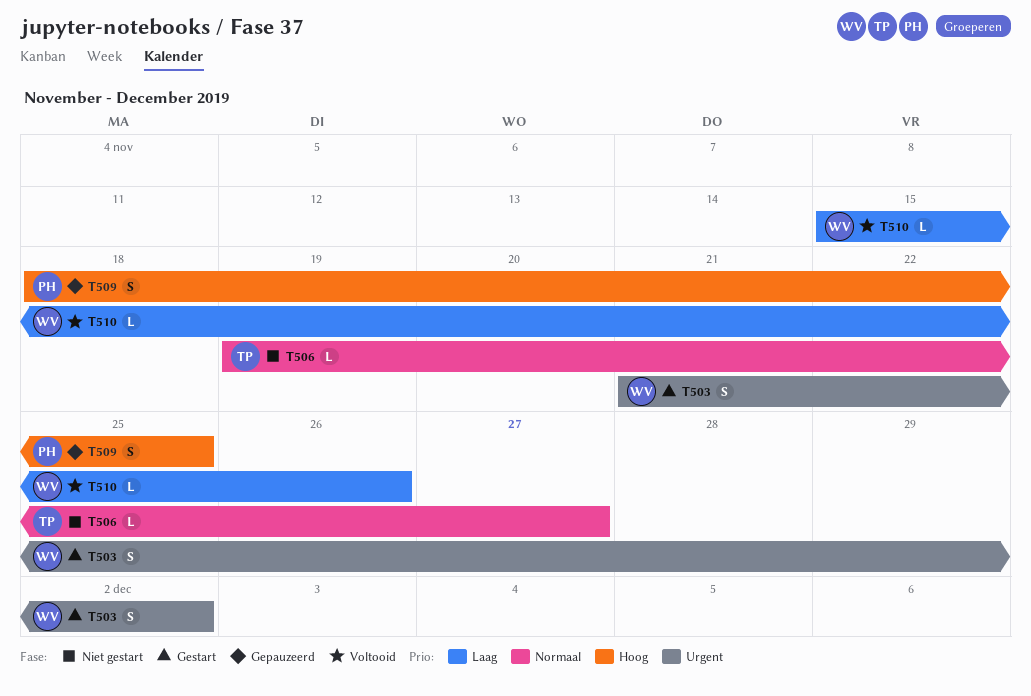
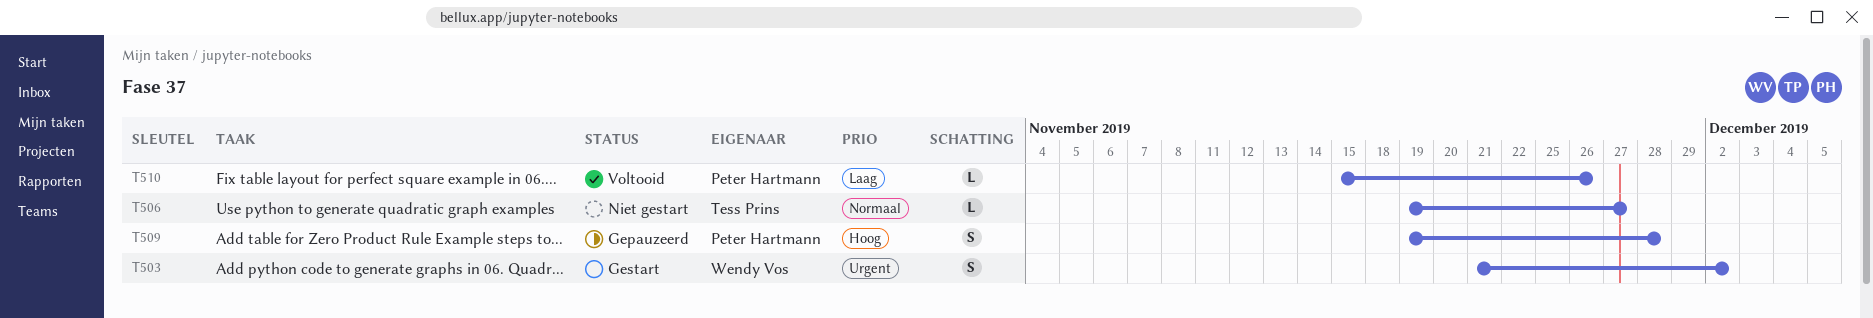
T509, start: Nov 18 -> Nov 19
T509, due: Nov 25 -> Nov 28
T510, owner: Wendy Vos -> Peter Hartmann

